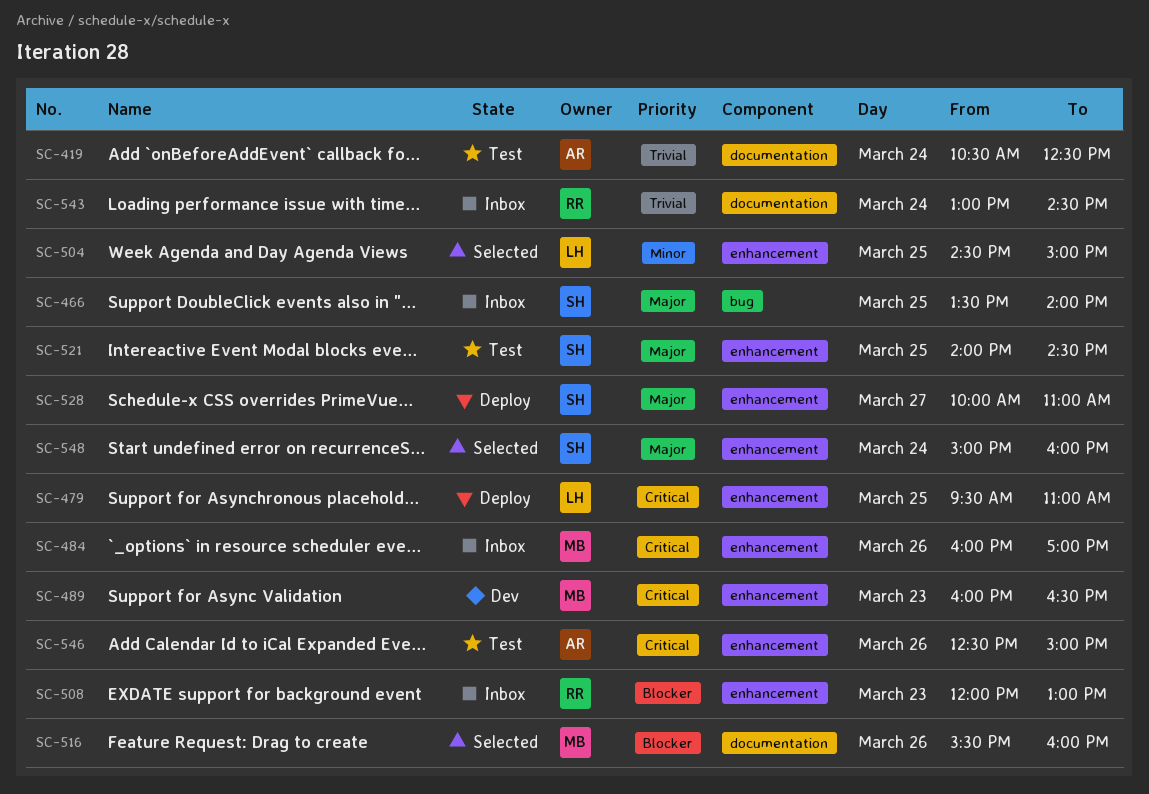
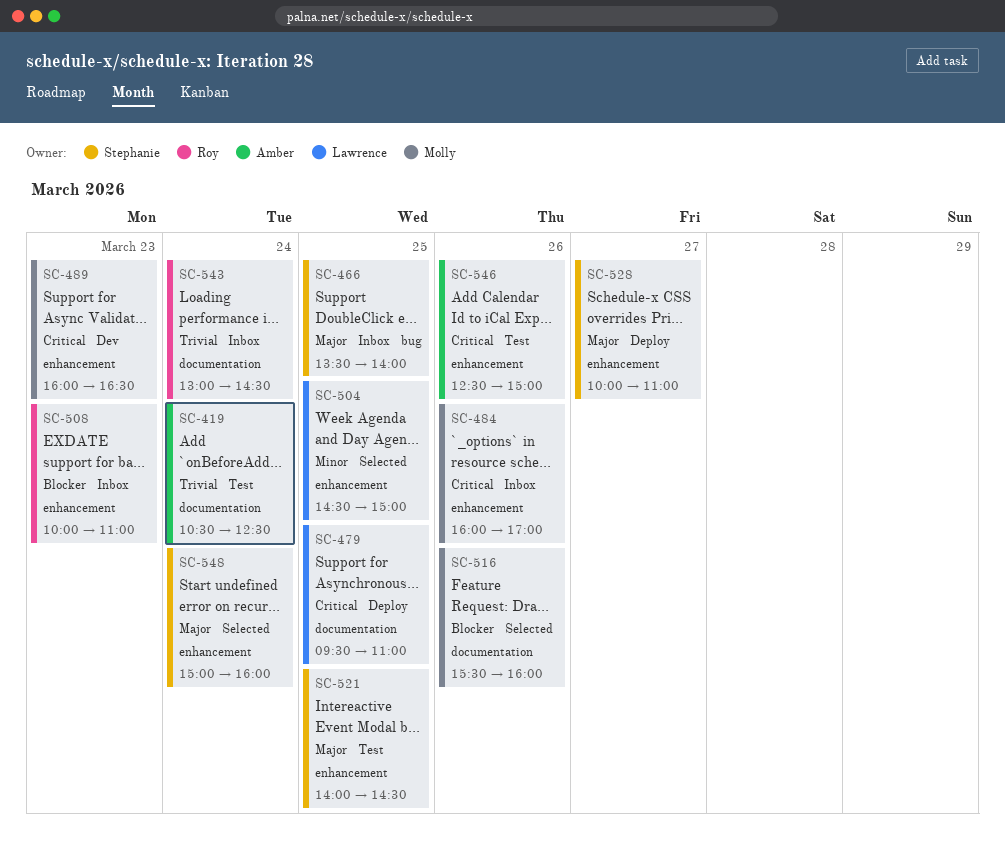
SC-479, label: enhancement -> documentation
SC-508, begins: 12:00 -> 10:00
SC-508, ends: 13:00 -> 11:00

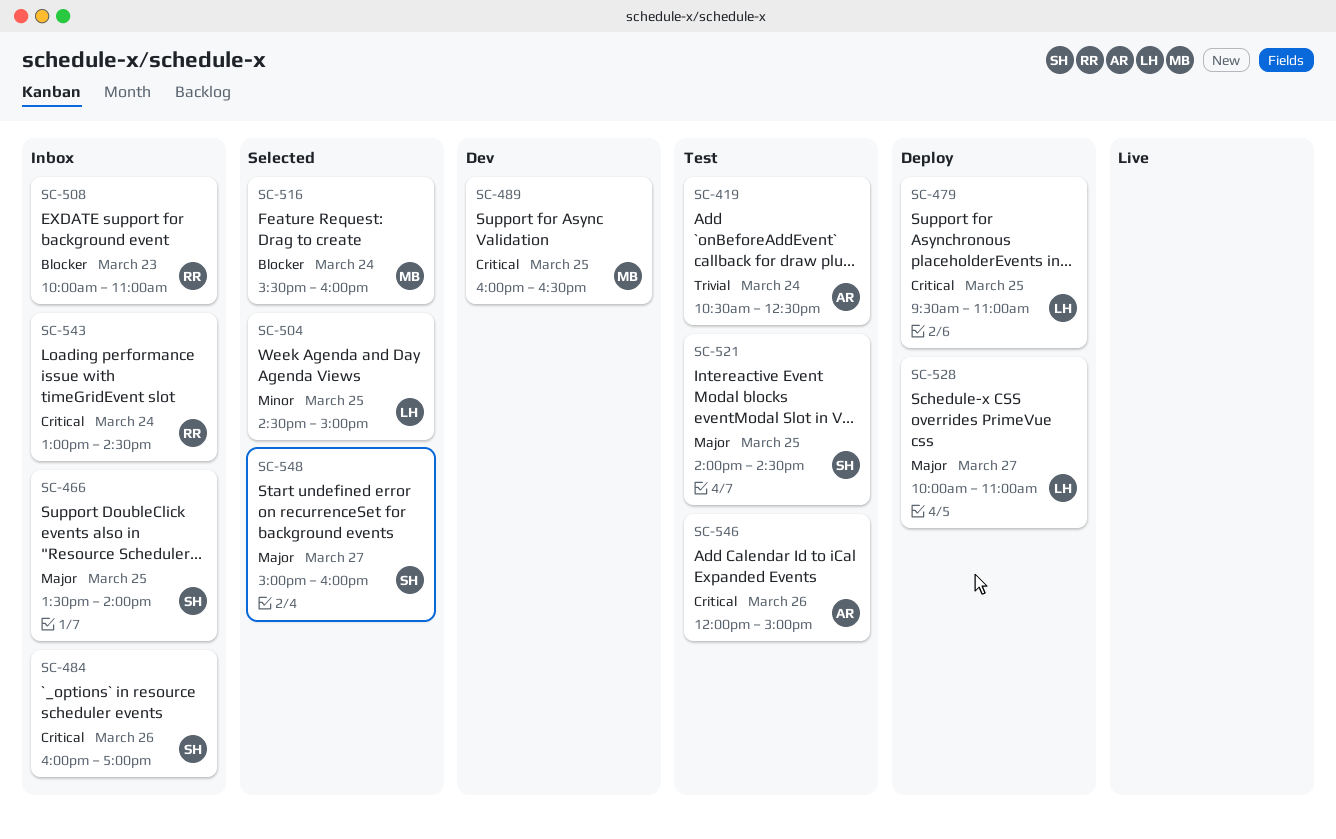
SC-484, owner: Molly -> Stephanie
SC-489, day: Mar 23 -> Mar 25
SC-516, day: Mar 26 -> Mar 24
SC-528, owner: Stephanie -> Lawrence
SC-543, priority: Trivial -> Critical
SC-546, begins: 12:30 -> 12:00
SC-548, day: Mar 24 -> Mar 27

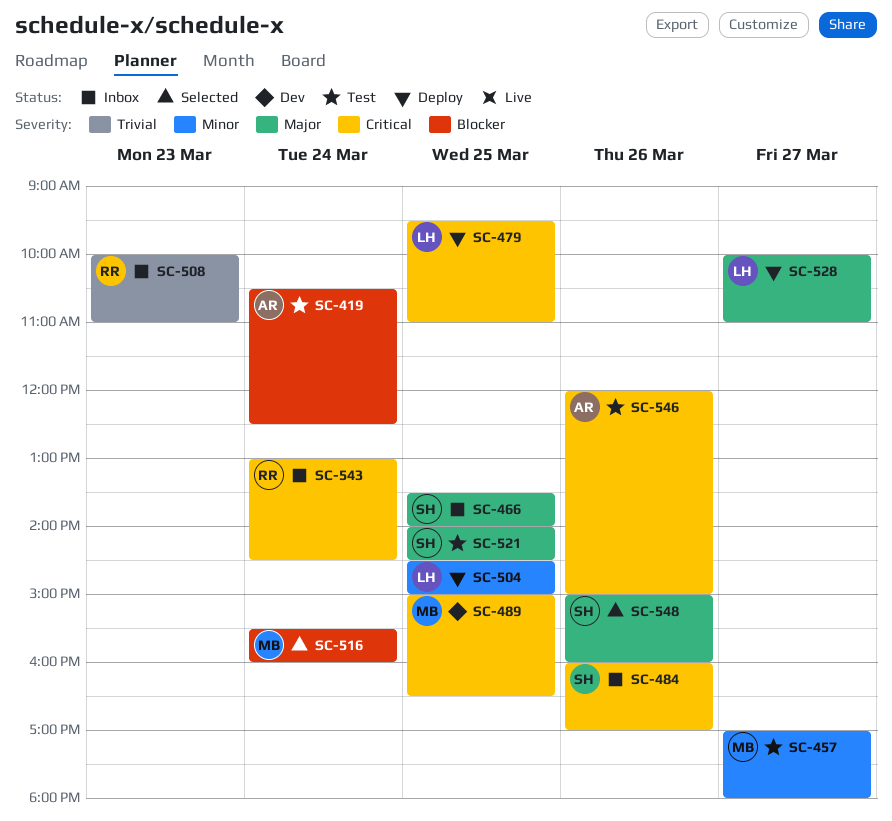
SC-419, priority: Trivial -> Blocker
SC-457: none -> present
SC-489, begins: 16:00 -> 15:00
SC-504, status: Selected -> Deploy
SC-508, priority: Blocker -> Trivial
SC-548, day: Mar 27 -> Mar 26

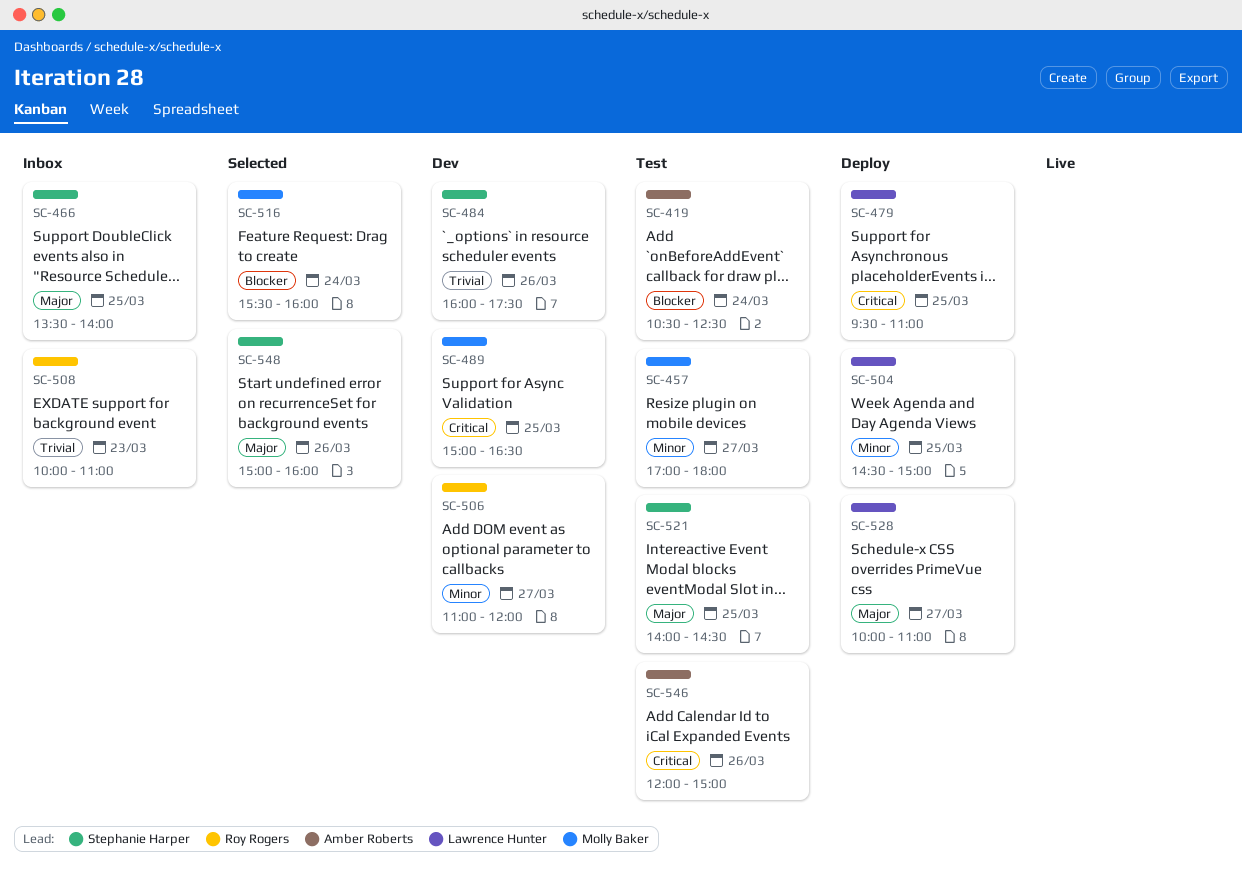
SC-484, status: Inbox -> Dev
SC-484, priority: Critical -> Trivial
SC-484, ends: 17:00 -> 17:30
SC-506: none -> present
SC-543: present -> none

